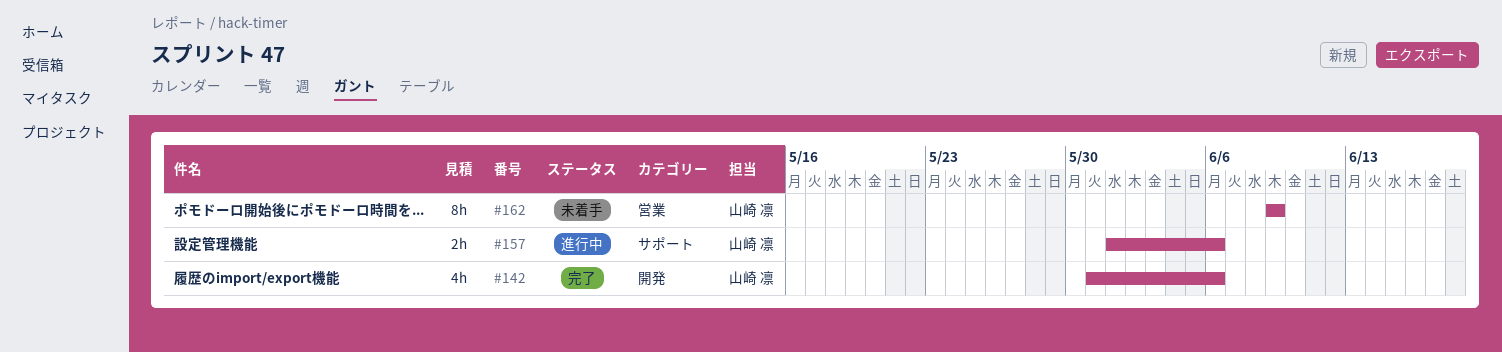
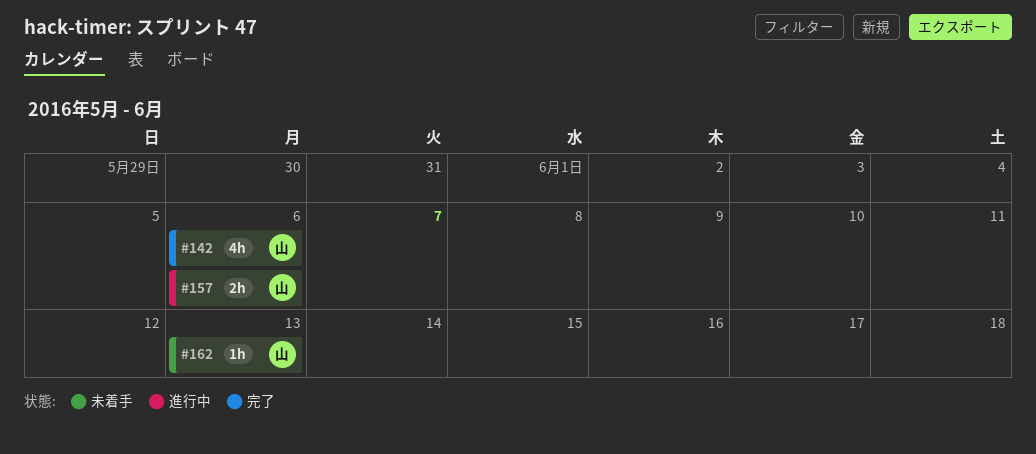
#162, estimate: 8h -> 1h
#162, due: Jun 9 -> Jun 13

